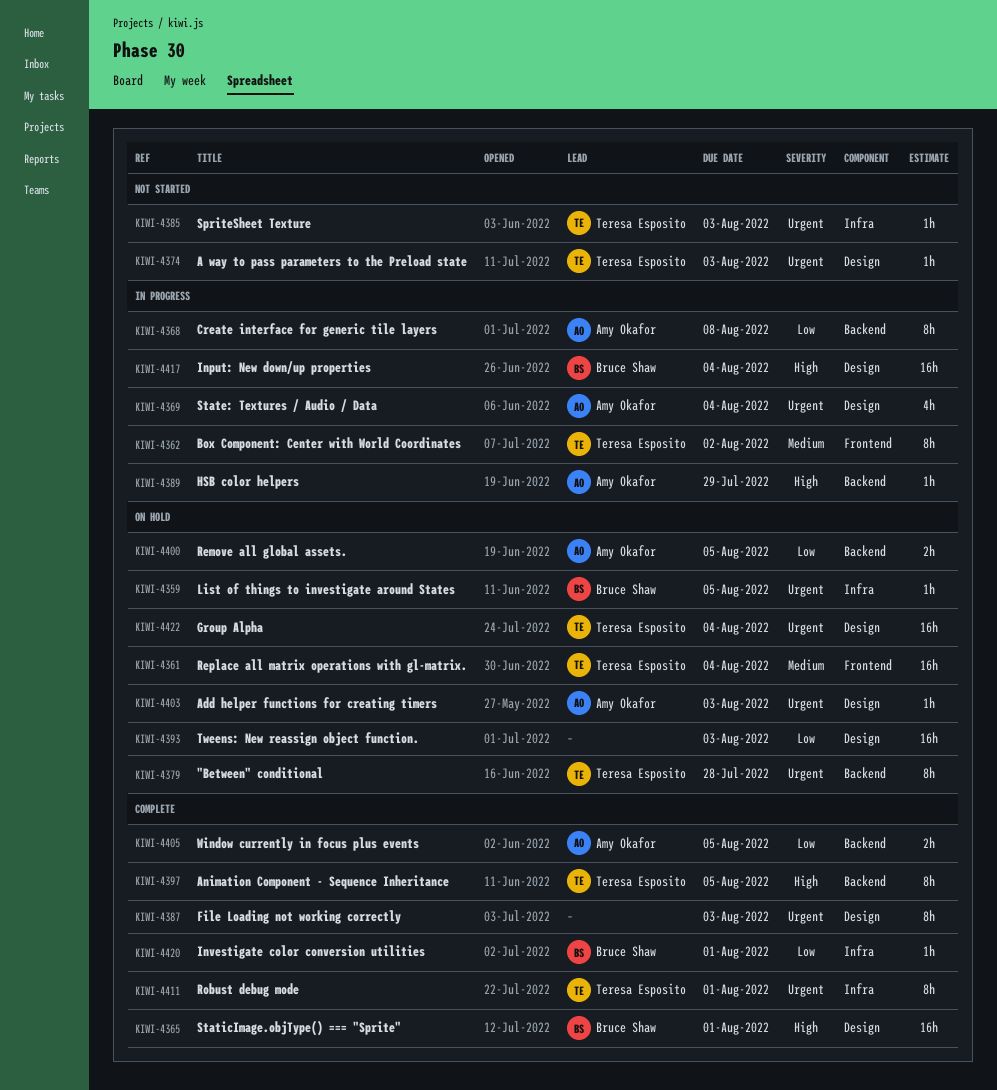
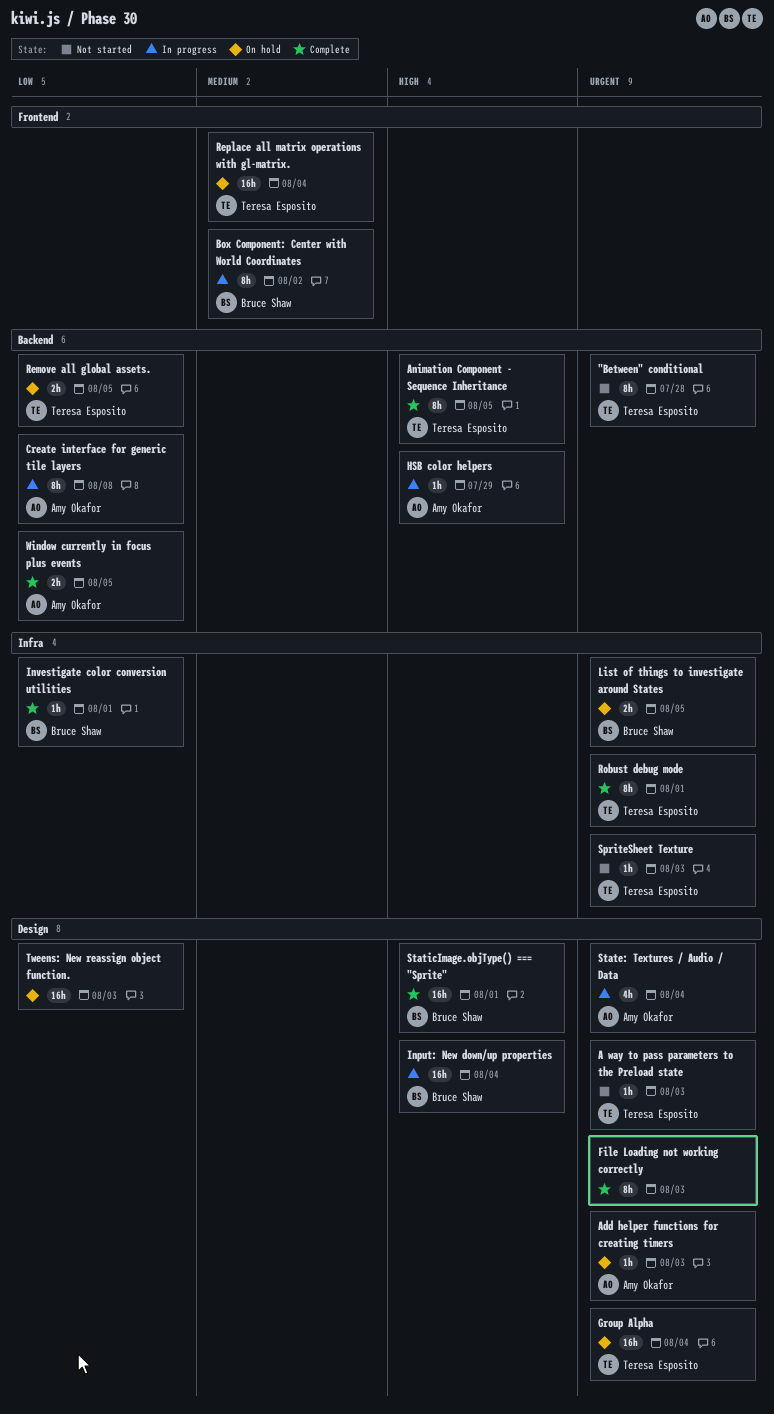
"Between" conditional, status: On hold -> Not started
Box Component: Center with World Coordinates, owner: Teresa Esposito -> Bruce Shaw
List of things to investigate around States, estimate: 1h -> 2h
Remove all global assets., owner: Amy Okafor -> Teresa Esposito

